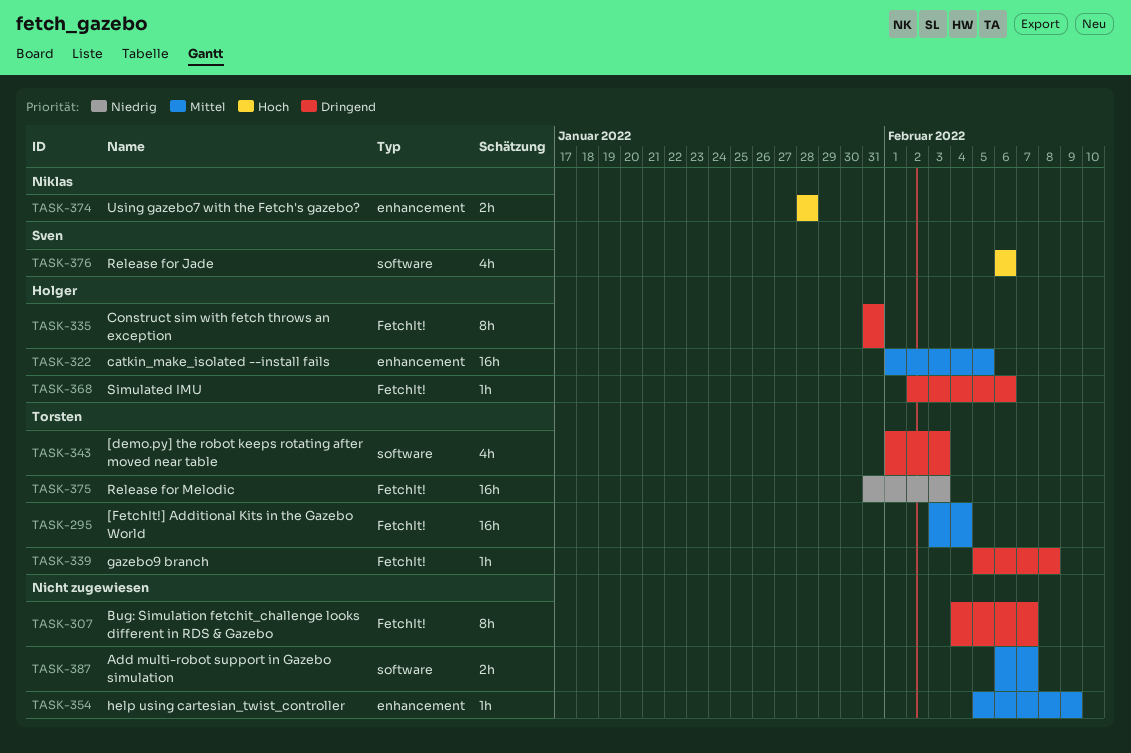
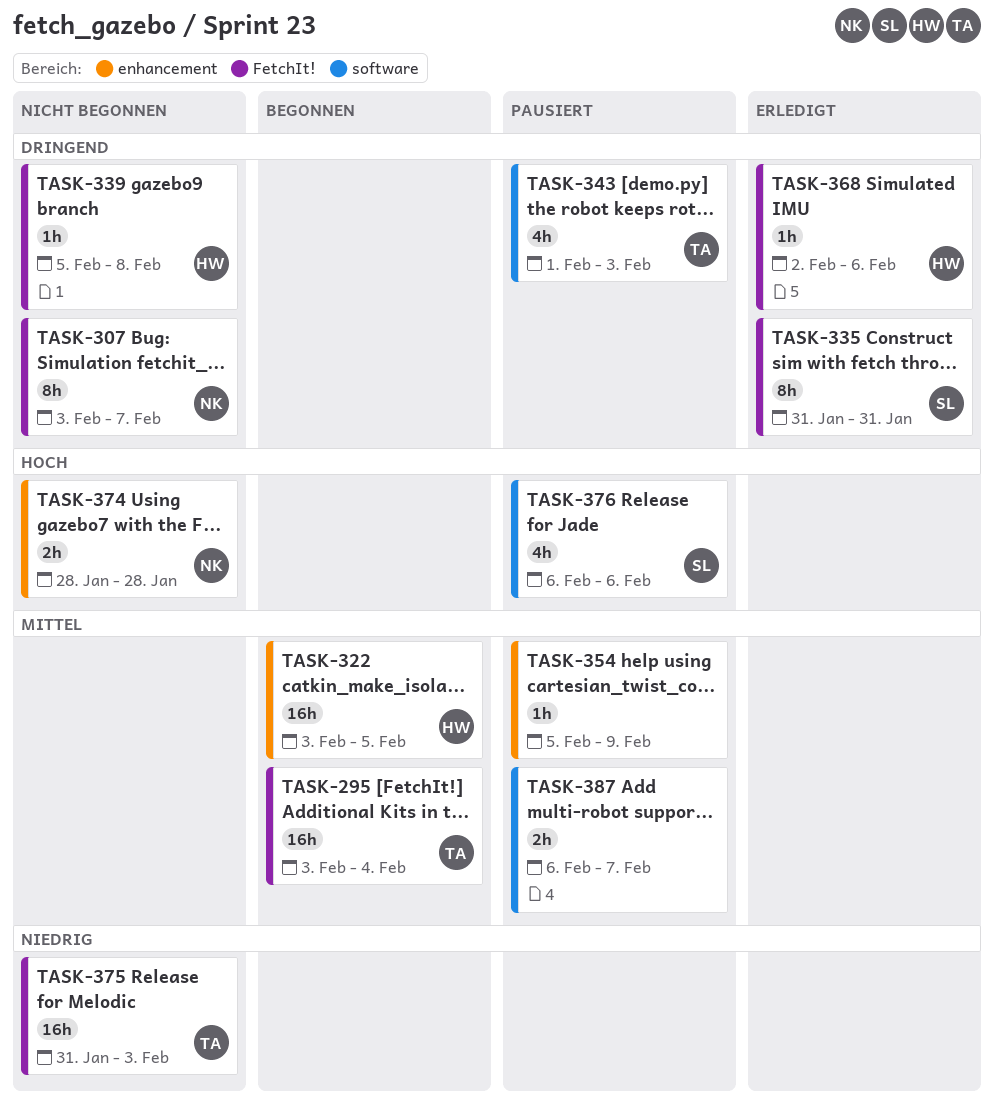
TASK-307, owner: none -> Niklas
TASK-307, start: Feb 4 -> Feb 3
TASK-322, start: Feb 1 -> Feb 3
TASK-335, owner: Holger -> Sven
TASK-339, owner: Torsten -> Holger

